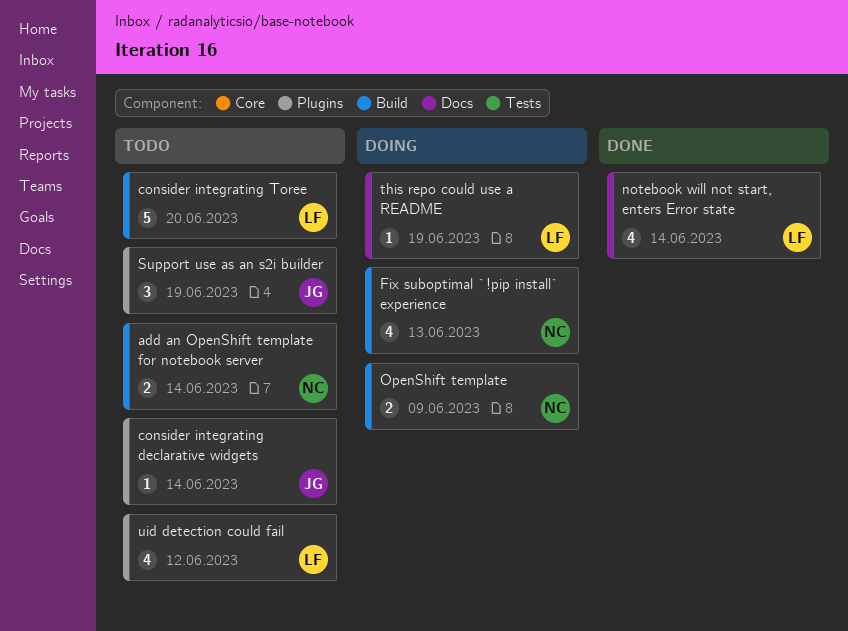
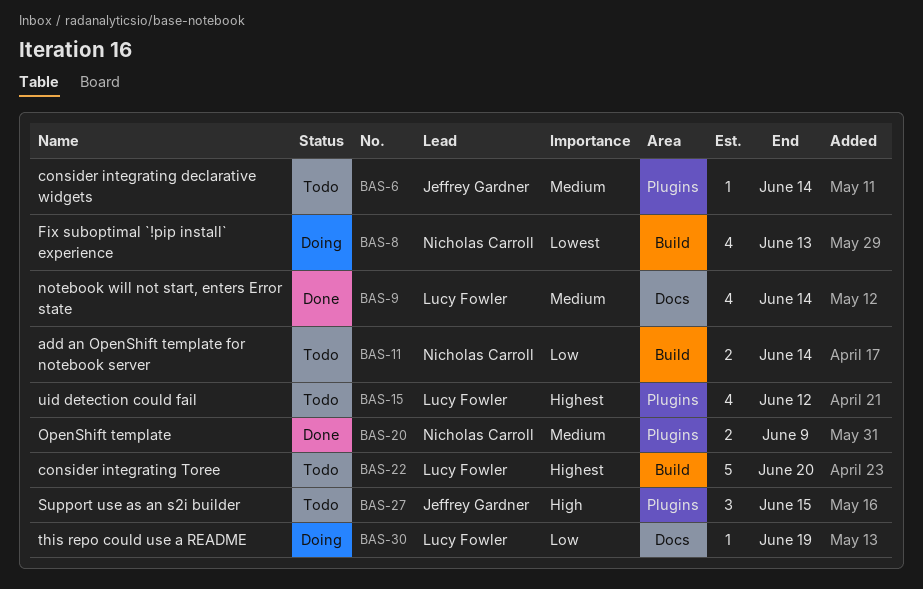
OpenShift template, status: Doing -> Done
OpenShift template, label: Build -> Plugins
Support use as an s2i builder, due: Jun 19 -> Jun 15

